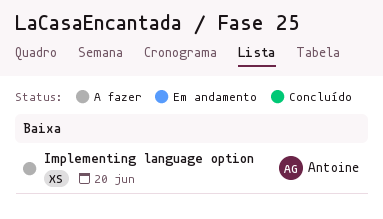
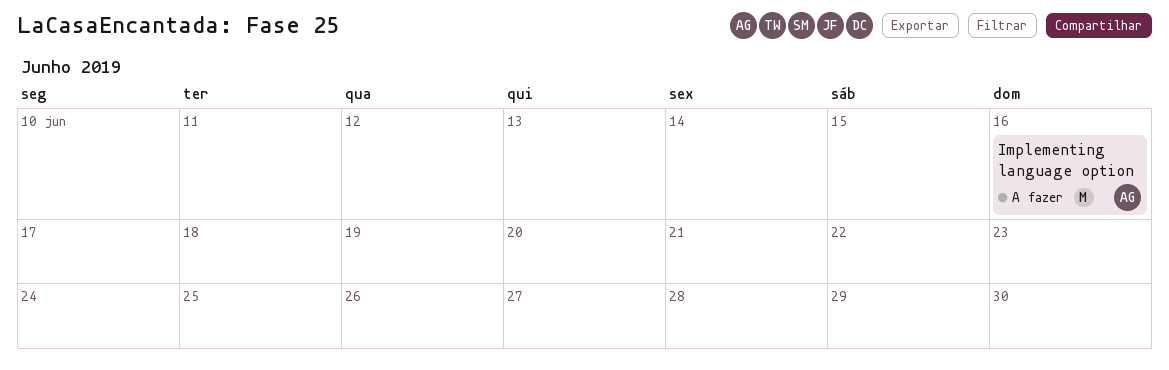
Implementing language option, estimate: XS -> M
Implementing language option, due: Jun 20 -> Jun 16

